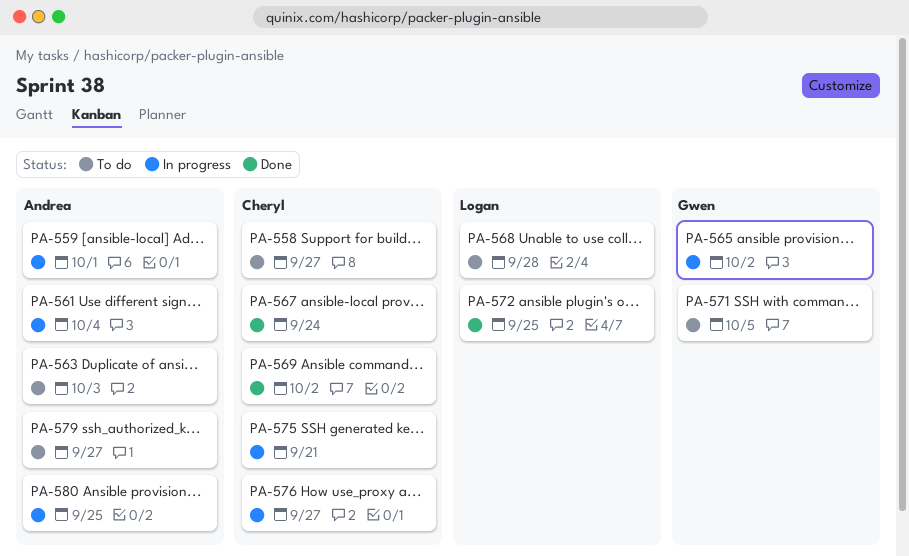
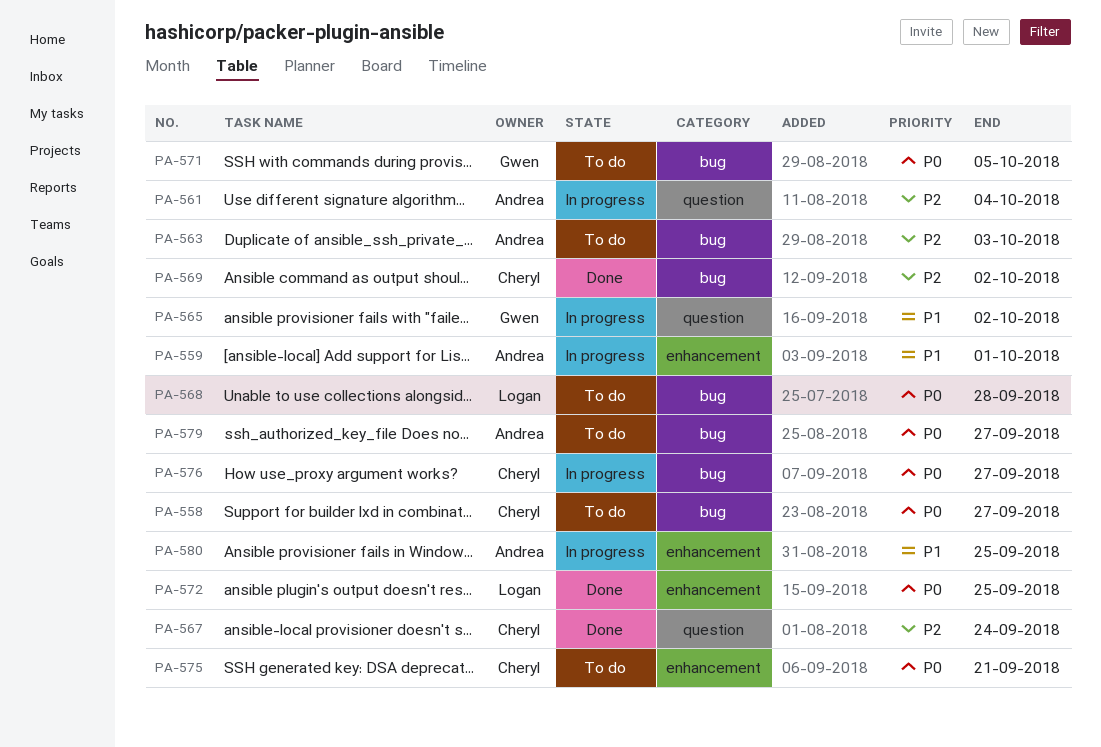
PA-575, status: In progress -> To do

